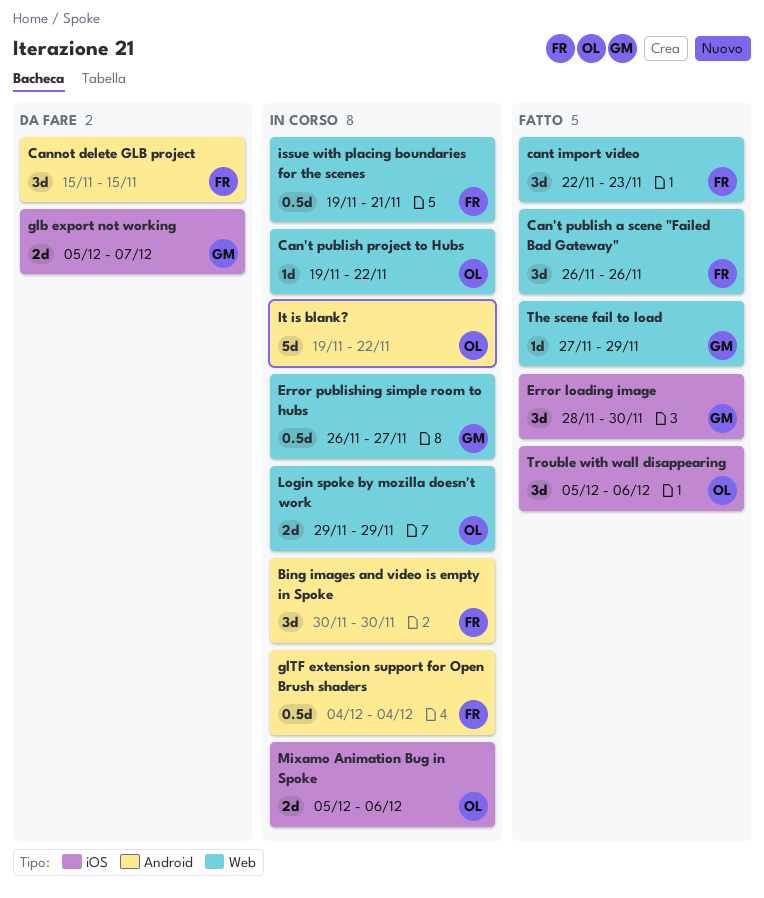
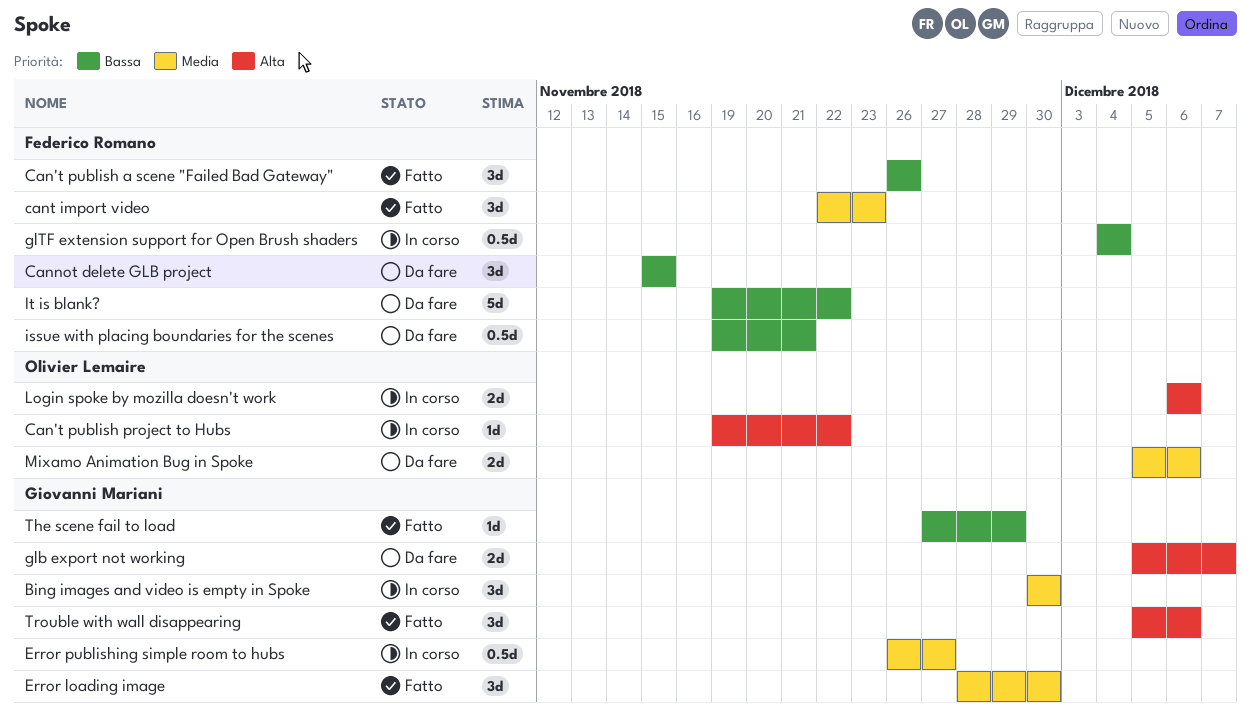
Bing images and video is empty in Spoke, owner: Federico Romano -> Giovanni Mariani
issue with placing boundaries for the scenes, status: In corso -> Da fare
It is blank?, status: In corso -> Da fare
It is blank?, owner: Olivier Lemaire -> Federico Romano
Login spoke by mozilla doesn't work, start: Nov 29 -> Dec 6
Login spoke by mozilla doesn't work, due: Nov 29 -> Dec 6
Mixamo Animation Bug in Spoke, status: In corso -> Da fare
Trouble with wall disappearing, owner: Olivier Lemaire -> Giovanni Mariani

